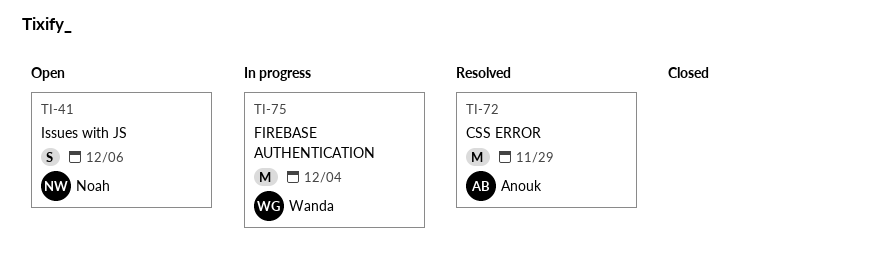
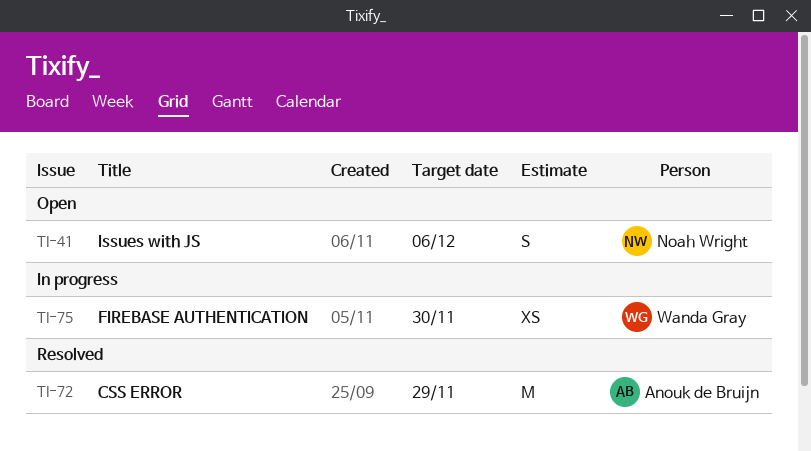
TI-75, estimate: M -> XS
TI-75, due: Dec 4 -> Nov 30

